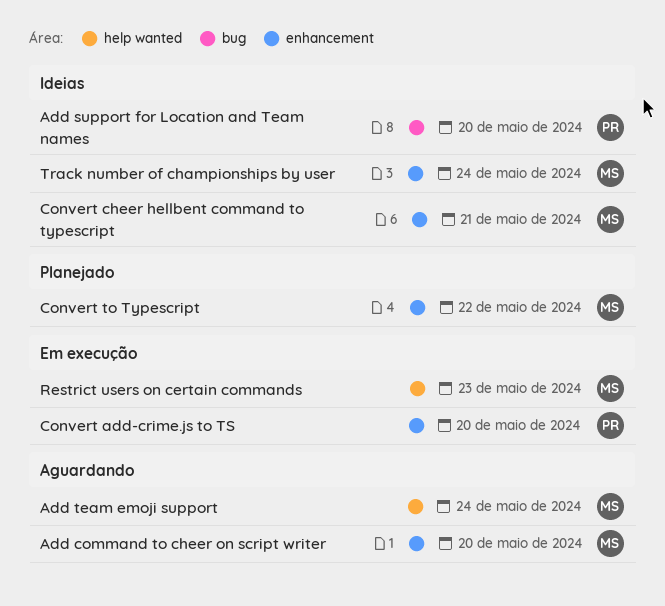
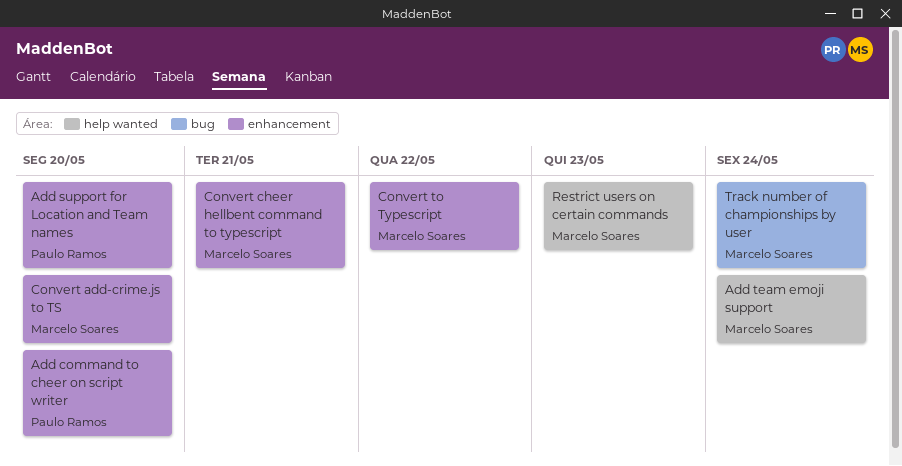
Add command to cheer on script writer, owner: Marcelo Soares -> Paulo Ramos
Add support for Location and Team names, label: bug -> enhancement
Convert add-crime.js to TS, owner: Paulo Ramos -> Marcelo Soares
Track number of championships by user, label: enhancement -> bug

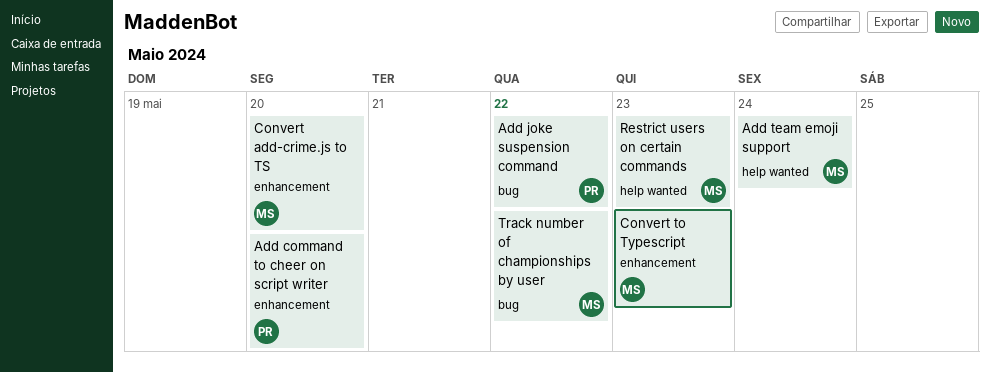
Add joke suspension command: none -> present
Add support for Location and Team names: present -> none
Convert cheer hellbent command to typescript: present -> none
Convert to Typescript, due: May 22 -> May 23
Track number of championships by user, due: May 24 -> May 22

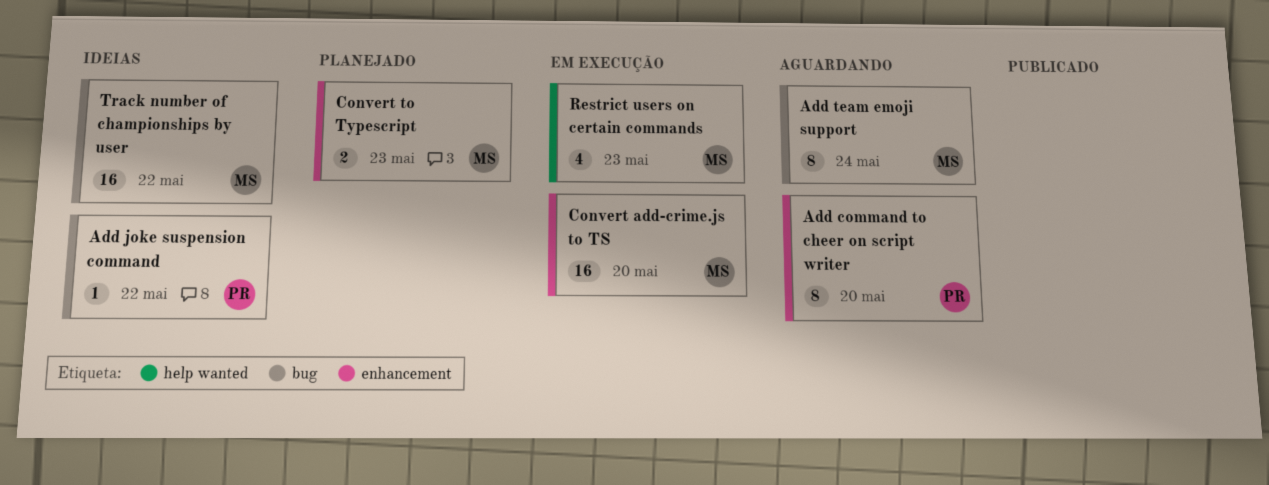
Add team emoji support, label: help wanted -> bug

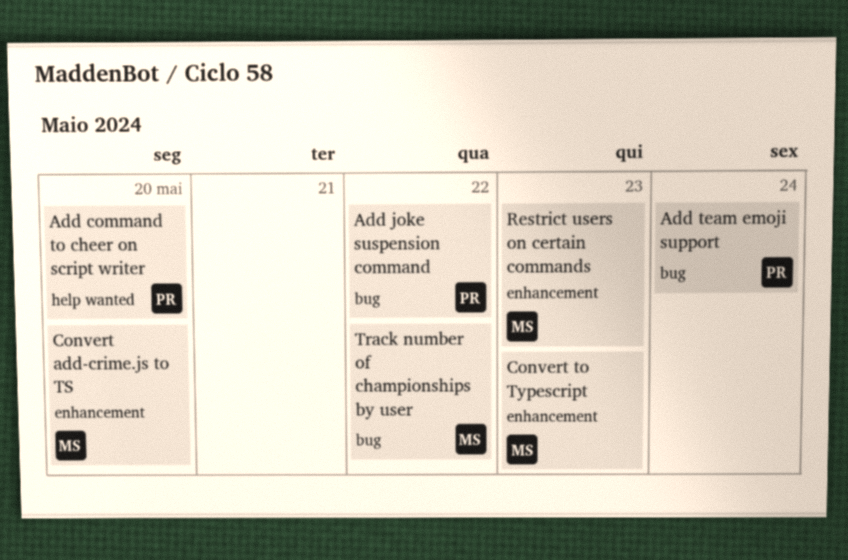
Add command to cheer on script writer, label: enhancement -> help wanted
Add team emoji support, owner: MS -> PR
Restrict users on certain commands, label: help wanted -> enhancement

